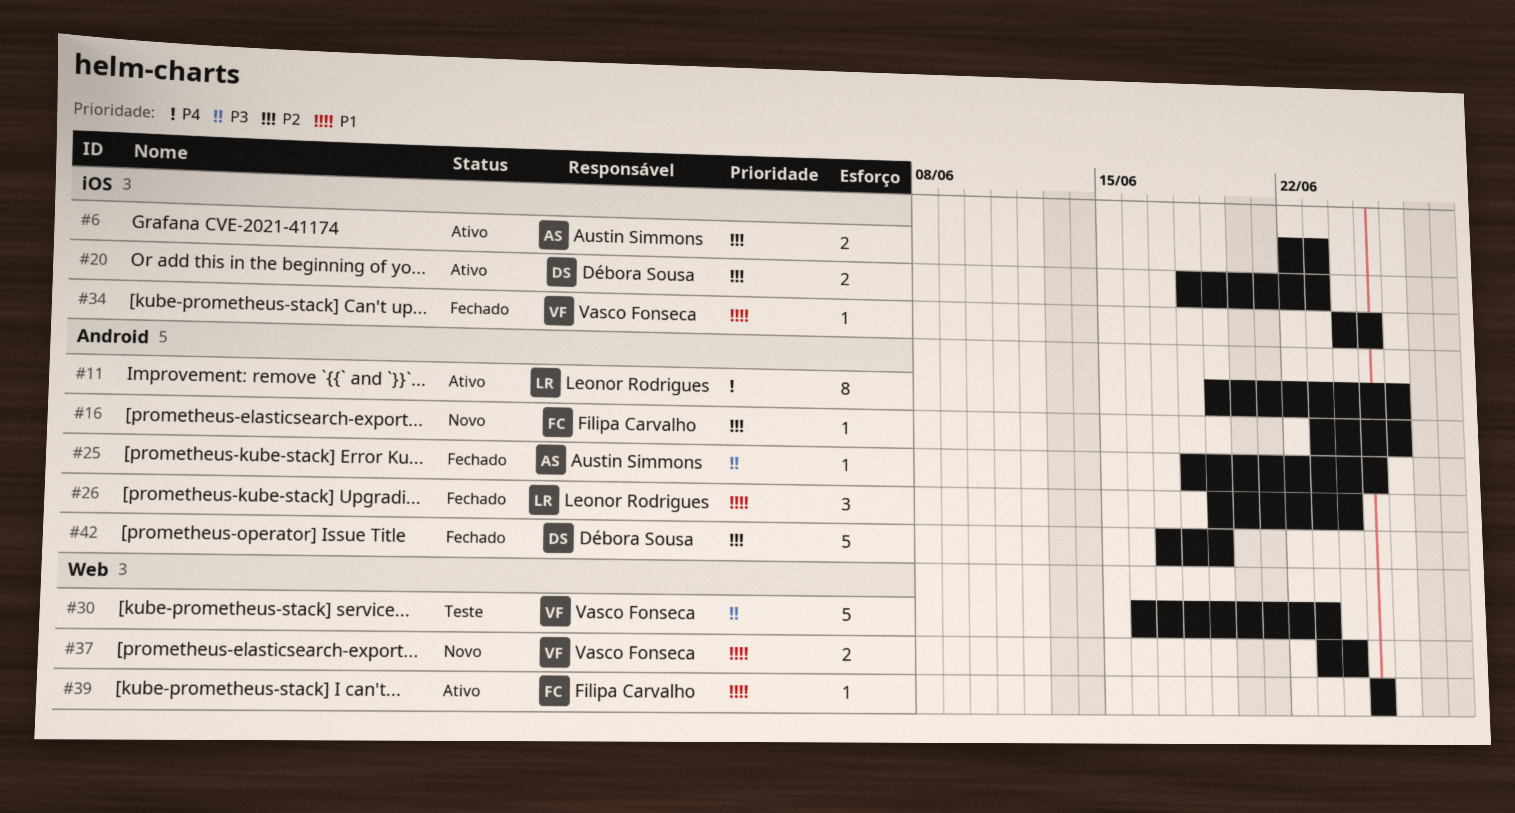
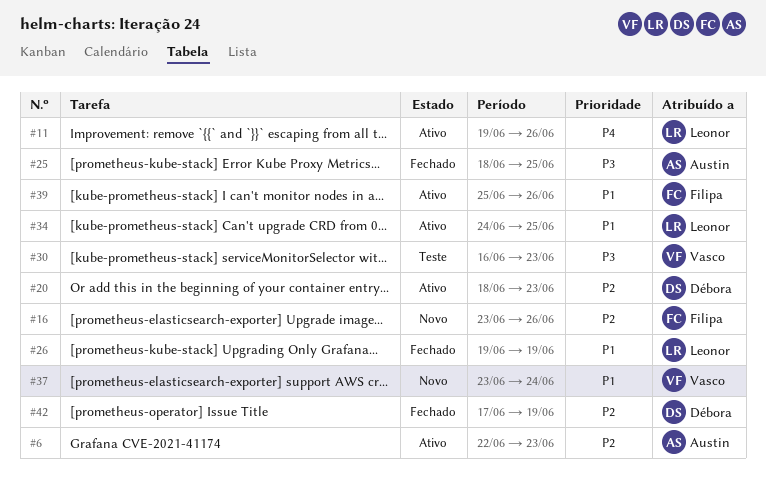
#26, due: Jun 24 -> Jun 19
#34, status: Fechado -> Ativo
#34, owner: Vasco Fonseca -> Leonor Rodrigues
#39, due: Jun 25 -> Jun 26

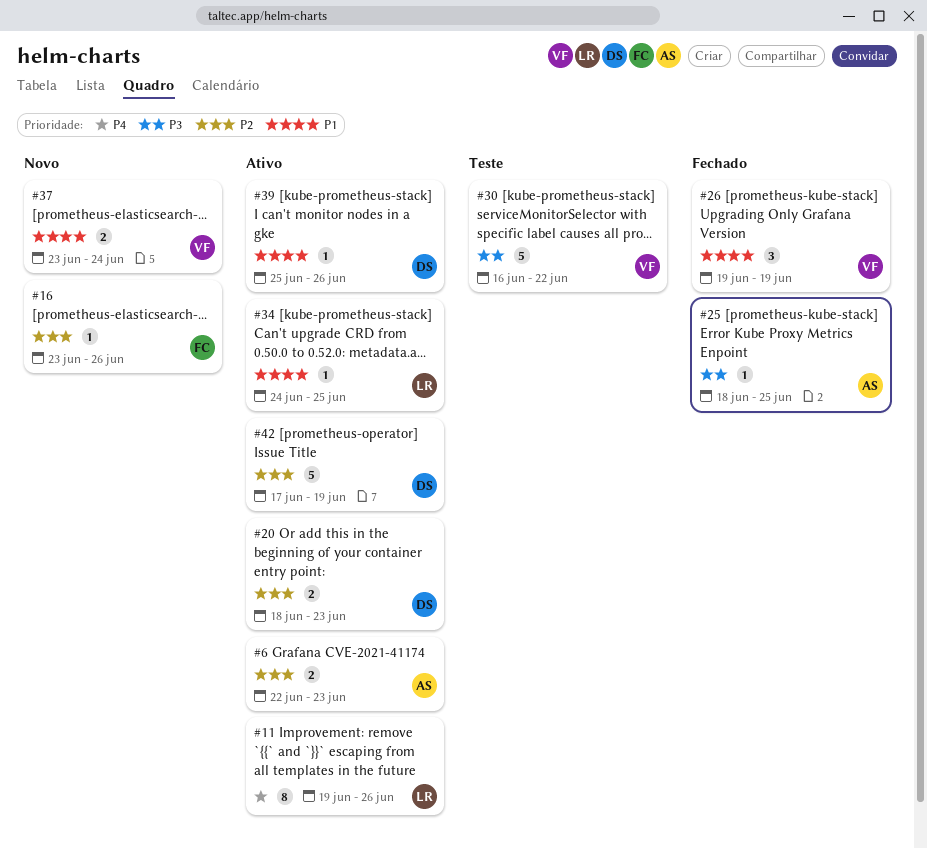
#26, owner: Leonor -> Vasco
#30, due: Jun 23 -> Jun 22
#39, owner: Filipa -> Débora
#42, status: Fechado -> Ativo

